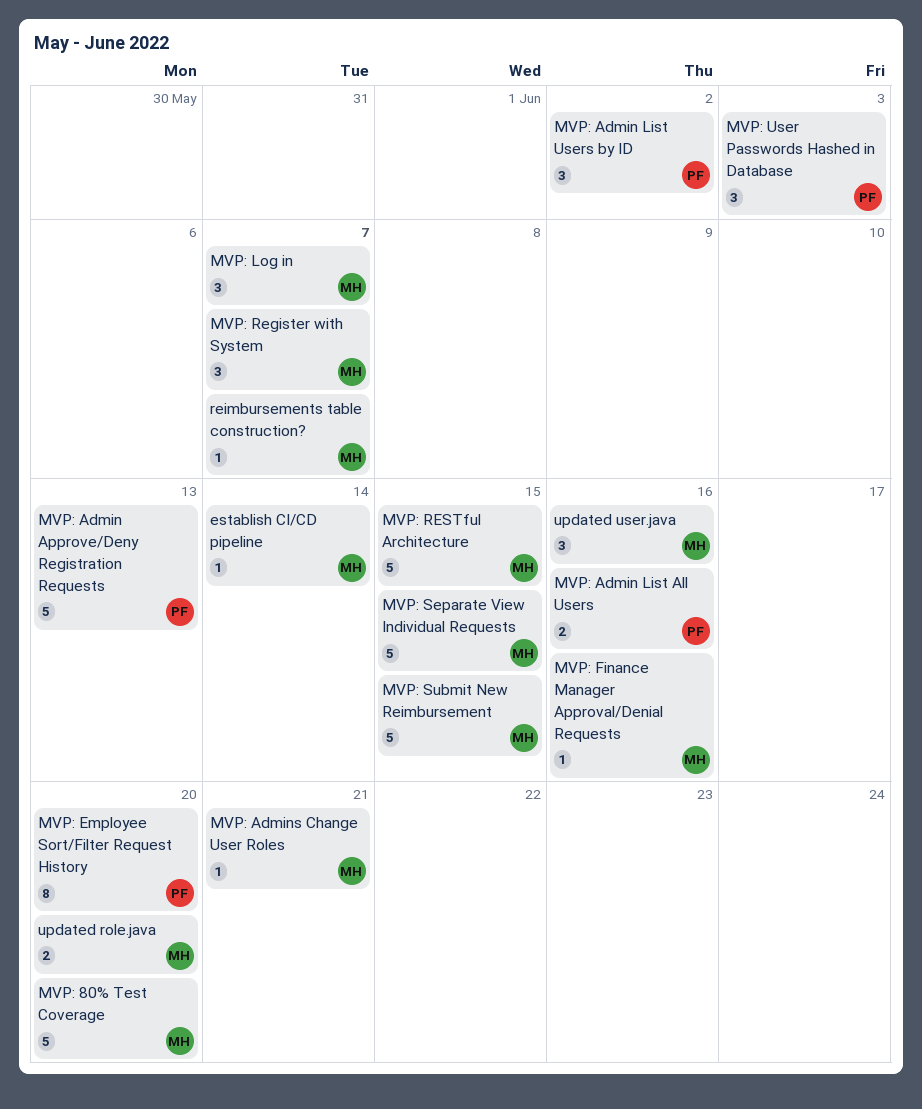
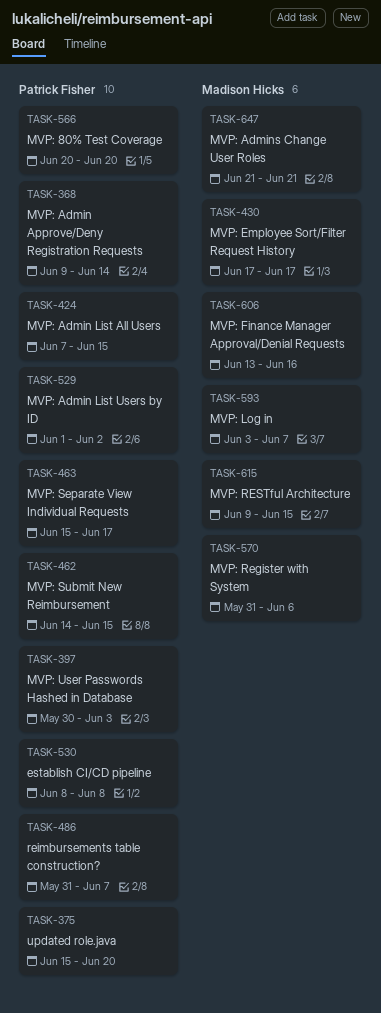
establish CI/CD pipeline, owner: Madison Hicks -> Patrick Fisher
establish CI/CD pipeline, due: Jun 14 -> Jun 8
MVP: 80% Test Coverage, owner: Madison Hicks -> Patrick Fisher
MVP: Admin Approve/Deny Registration Requests, due: Jun 13 -> Jun 14
MVP: Admin List All Users, due: Jun 16 -> Jun 15
MVP: Employee Sort/Filter Request History, owner: Patrick Fisher -> Madison Hicks
MVP: Employee Sort/Filter Request History, due: Jun 20 -> Jun 17
MVP: Register with System, due: Jun 7 -> Jun 6
MVP: Separate View Individual Requests, owner: Madison Hicks -> Patrick Fisher
MVP: Separate View Individual Requests, due: Jun 15 -> Jun 17
MVP: Submit New Reimbursement, owner: Madison Hicks -> Patrick Fisher
reimbursements table construction?, owner: Madison Hicks -> Patrick Fisher
updated role.java, owner: Madison Hicks -> Patrick Fisher
updated user.java: present -> none

